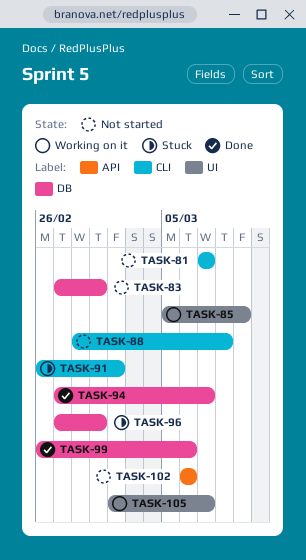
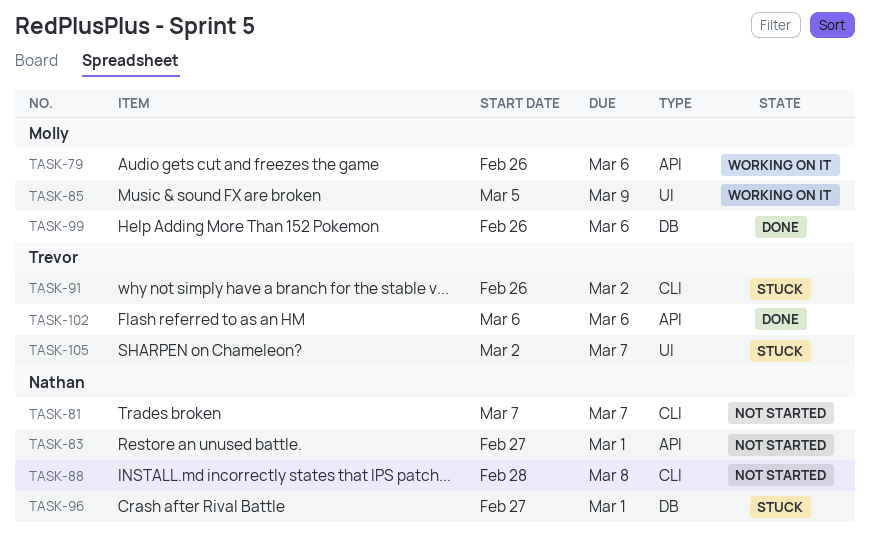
TASK-79: none -> present
TASK-83, label: DB -> API
TASK-94: present -> none
TASK-102, status: Not started -> Done
TASK-105, status: Working on it -> Stuck

